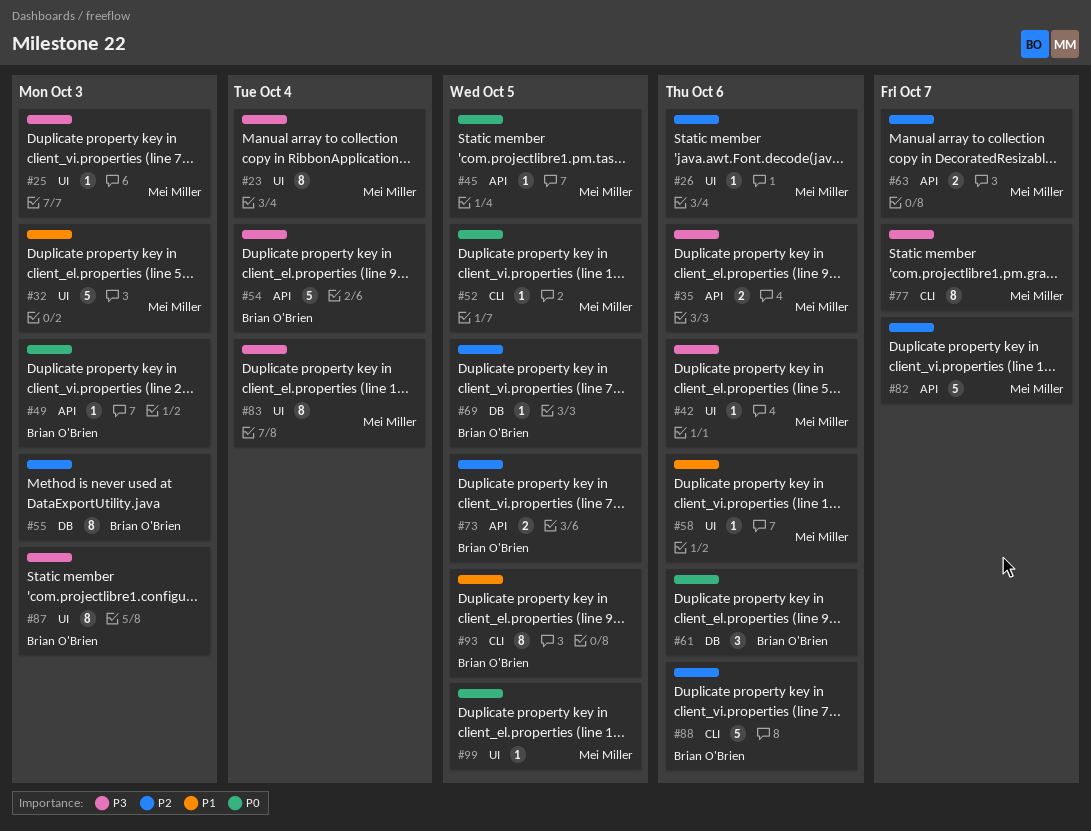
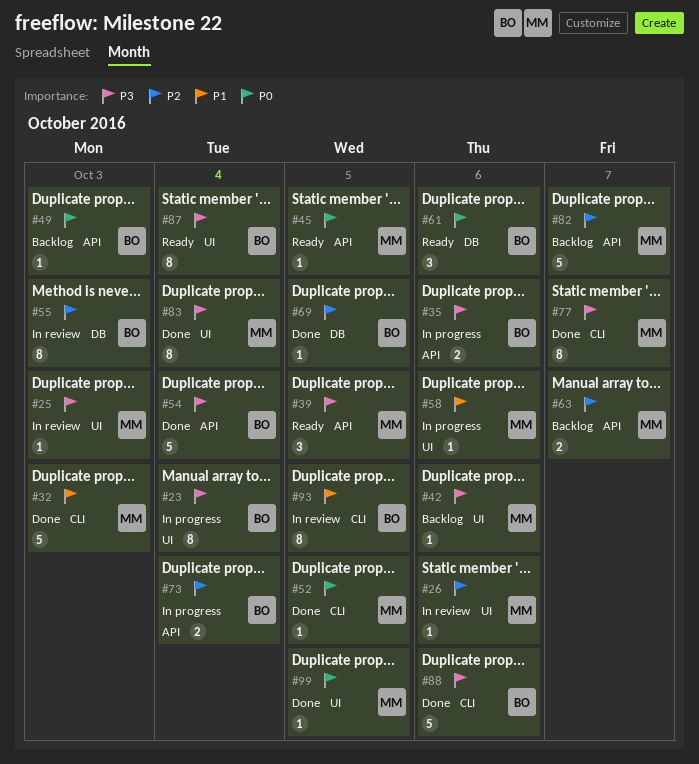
#23, owner: Mei Miller -> Brian O'Brien
#32, label: UI -> CLI
#35, owner: Mei Miller -> Brian O'Brien
#39: none -> present
#73, due: Oct 5 -> Oct 4
#87, due: Oct 3 -> Oct 4
#88, priority: P2 -> P3

